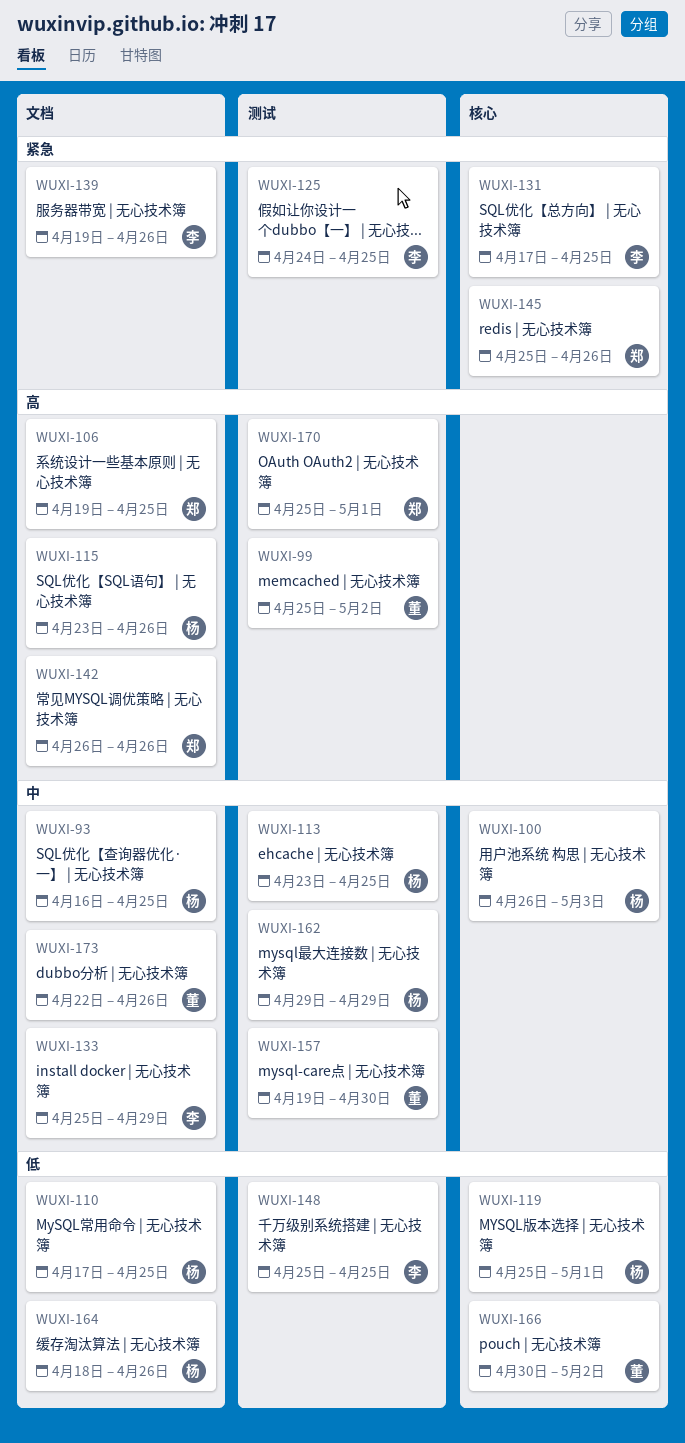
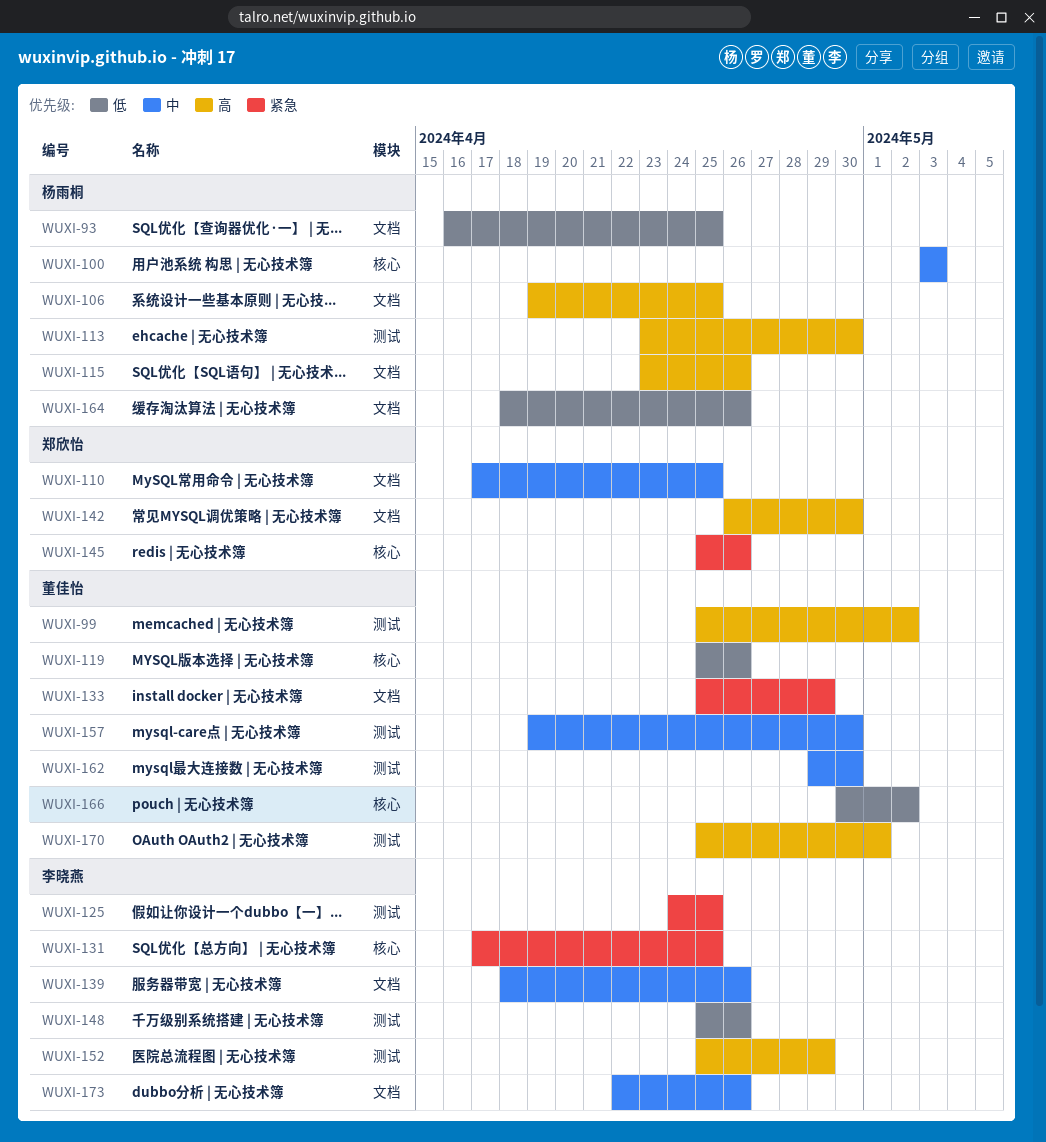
WUXI-93, priority: 中 -> 低
WUXI-100, start: Apr 26 -> May 3
WUXI-106, owner: 郑欣怡 -> 杨雨桐
WUXI-110, owner: 杨雨桐 -> 郑欣怡
WUXI-110, priority: 低 -> 中
WUXI-113, priority: 中 -> 高
WUXI-113, due: Apr 25 -> Apr 30
WUXI-119, owner: 杨雨桐 -> 董佳怡
WUXI-119, due: May 1 -> Apr 26
WUXI-133, owner: 李晓燕 -> 董佳怡
WUXI-133, priority: 中 -> 紧急
WUXI-139, priority: 紧急 -> 中
WUXI-139, start: Apr 19 -> Apr 18
WUXI-142, due: Apr 26 -> Apr 30
WUXI-148, due: Apr 25 -> Apr 26
WUXI-152: none -> present
WUXI-162, owner: 杨雨桐 -> 董佳怡
WUXI-162, due: Apr 29 -> Apr 30
WUXI-170, owner: 郑欣怡 -> 董佳怡
WUXI-173, owner: 董佳怡 -> 李晓燕

